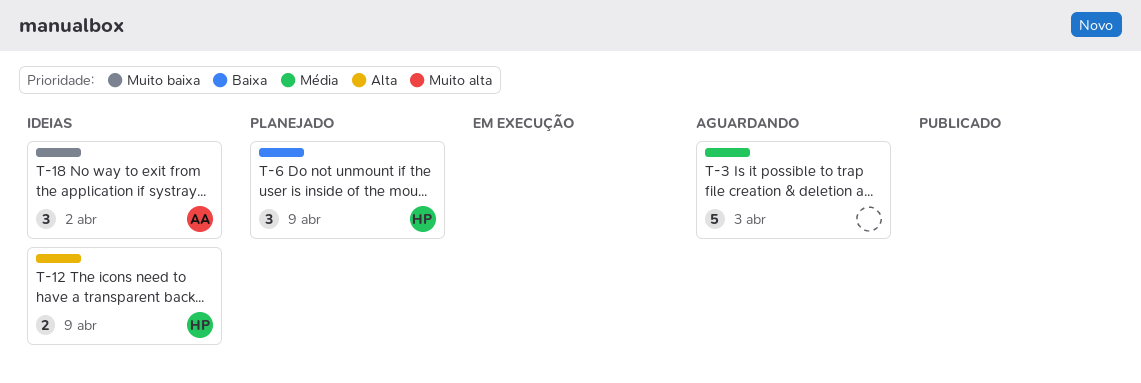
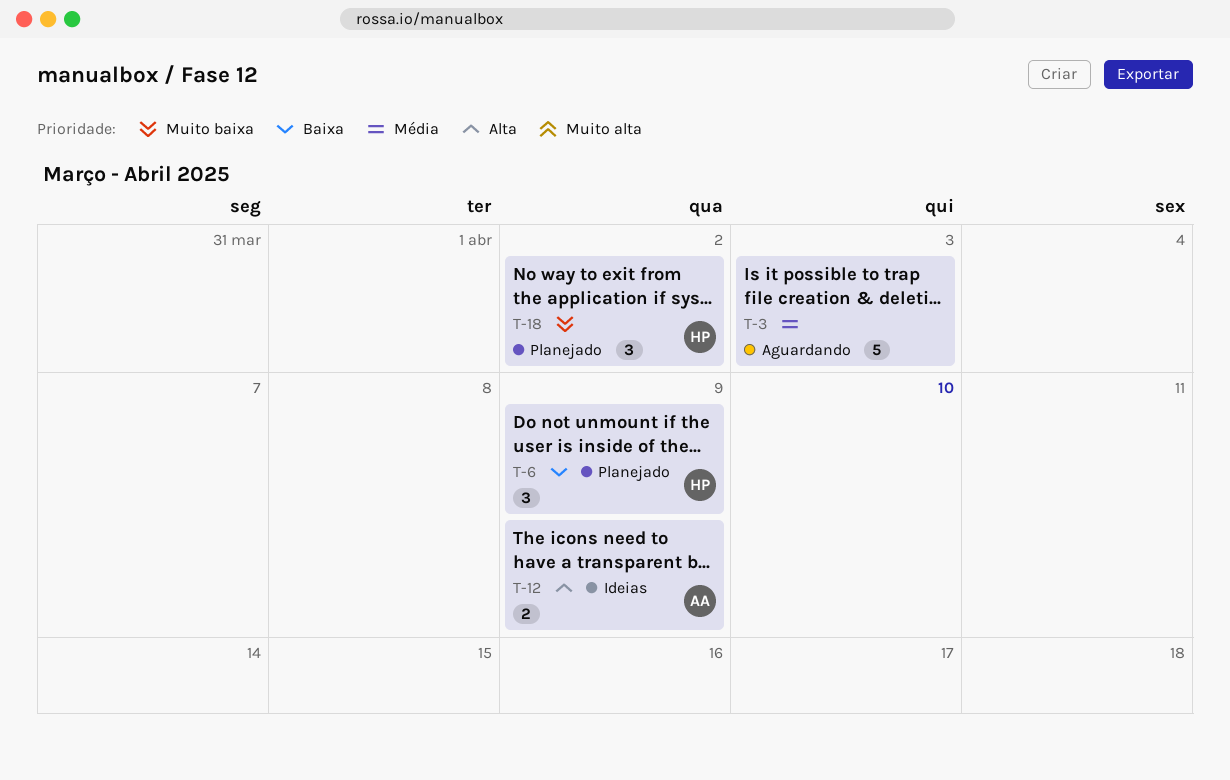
T-12, owner: HP -> AA
T-18, status: Ideias -> Planejado
T-18, owner: AA -> HP

